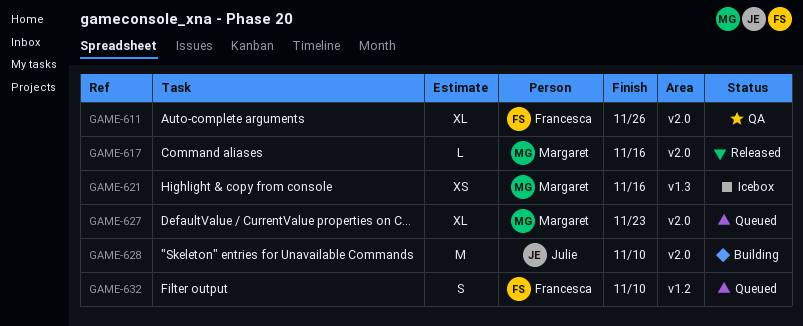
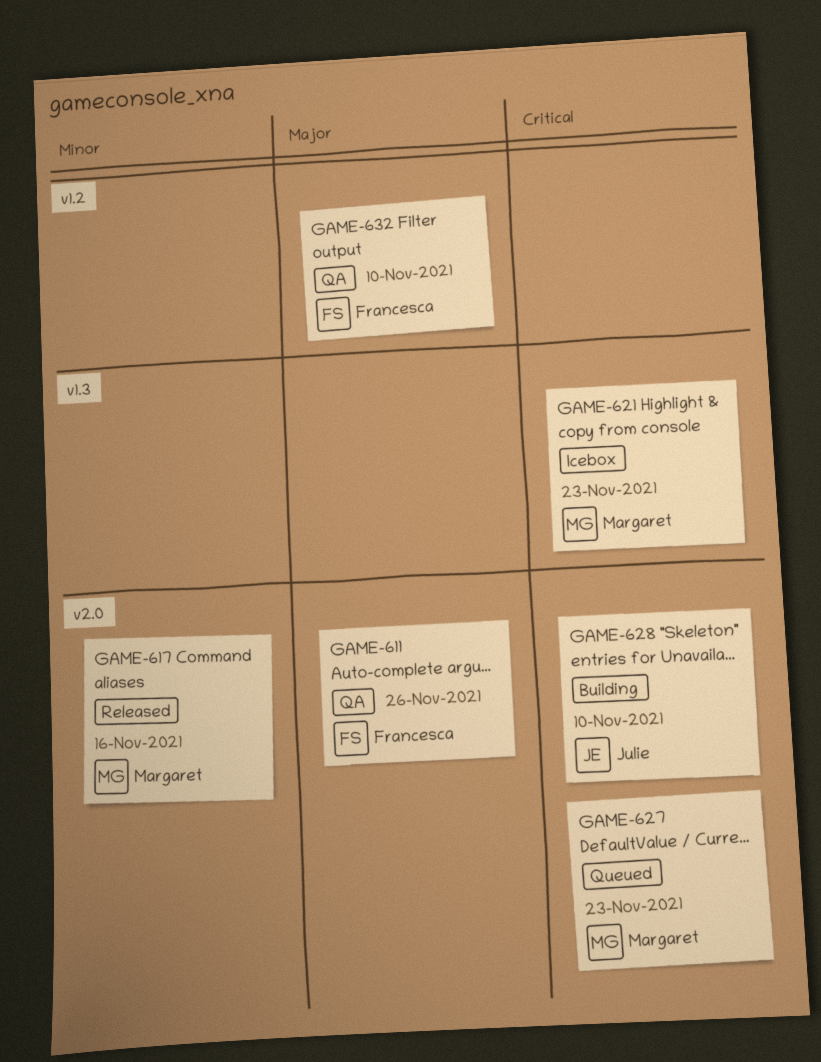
GAME-621, due: Nov 16 -> Nov 23
GAME-632, status: Queued -> QA

